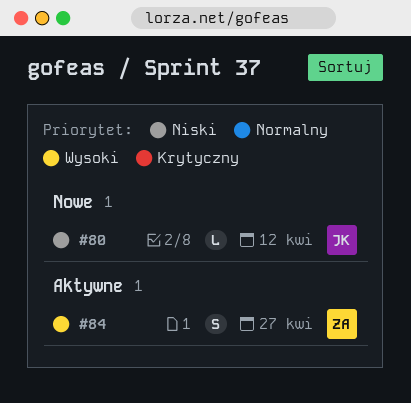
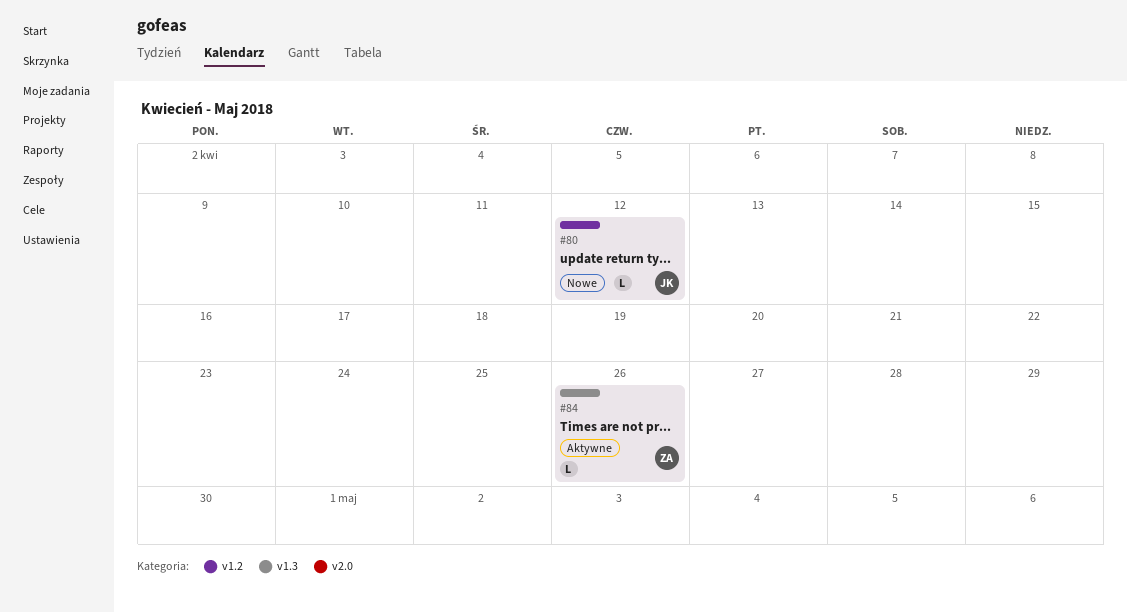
#84, estimate: S -> L
#84, due: Apr 27 -> Apr 26

